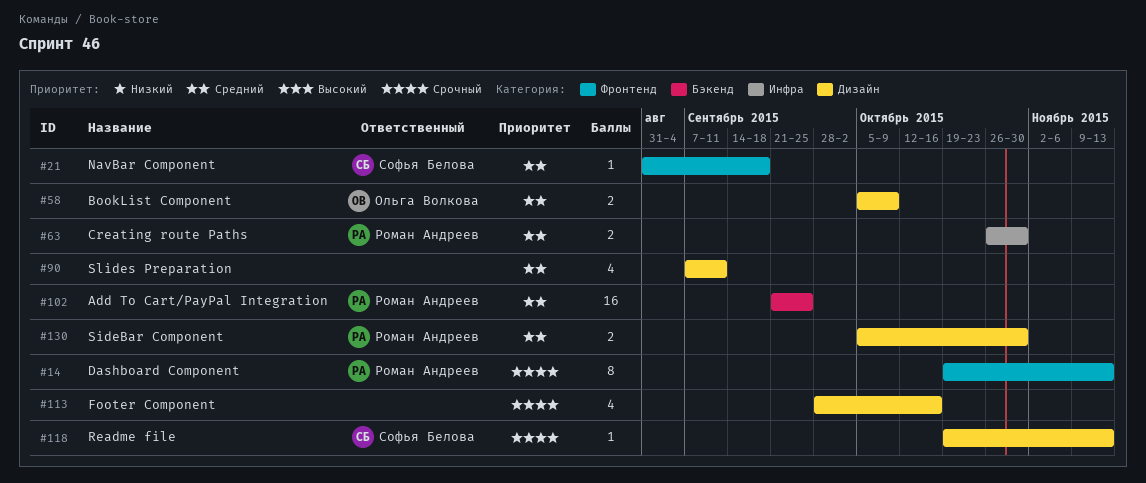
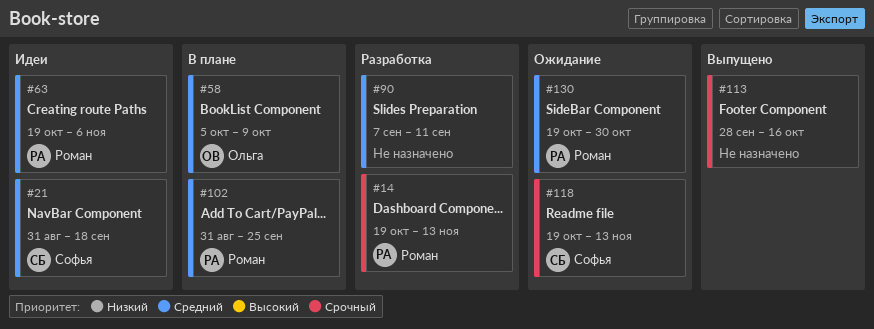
#63, start: Oct 26 -> Oct 19
#63, due: Oct 30 -> Nov 6
#102, start: Sep 21 -> Aug 31
#130, start: Oct 5 -> Oct 19

